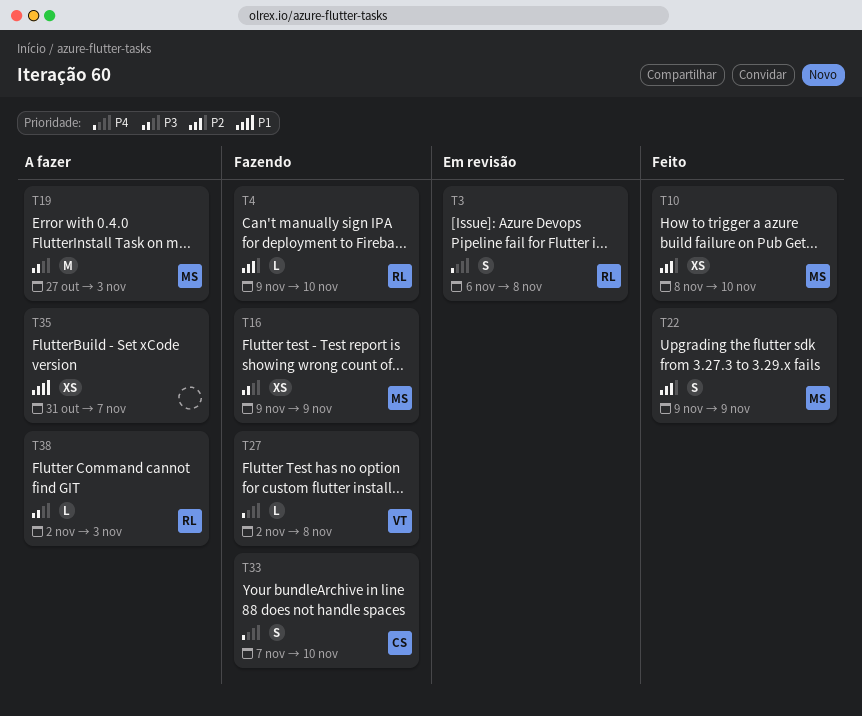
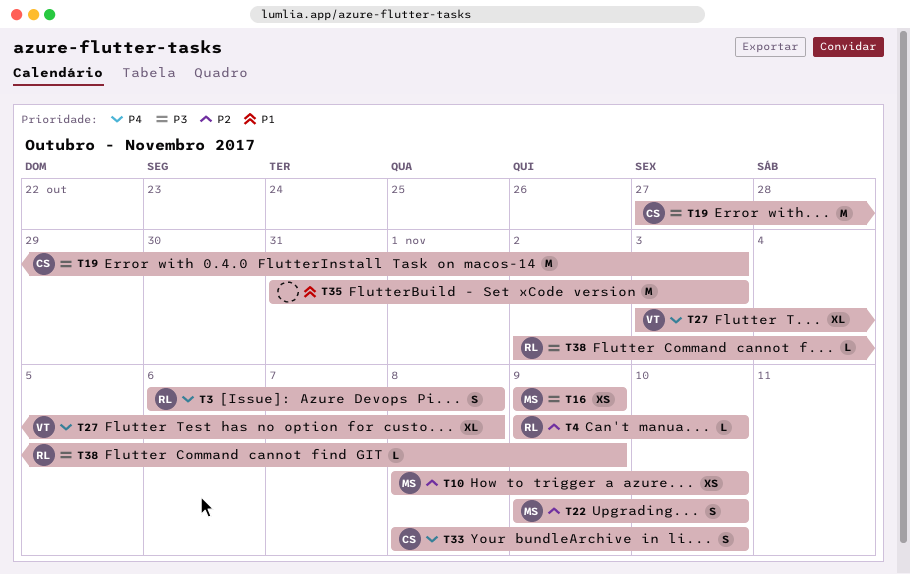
T19, owner: MS -> CS
T22, due: Nov 9 -> Nov 10
T27, estimate: L -> XL
T27, start: Nov 2 -> Nov 3
T33, start: Nov 7 -> Nov 8
T35, estimate: XS -> M
T35, due: Nov 7 -> Nov 3
T38, due: Nov 3 -> Nov 9

